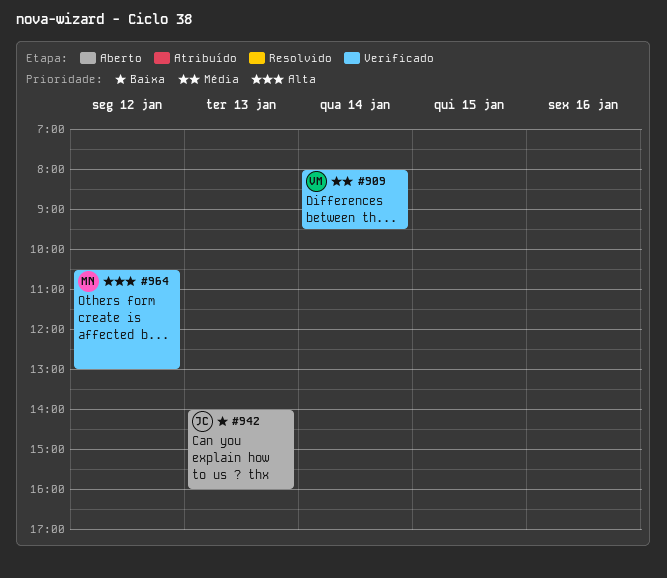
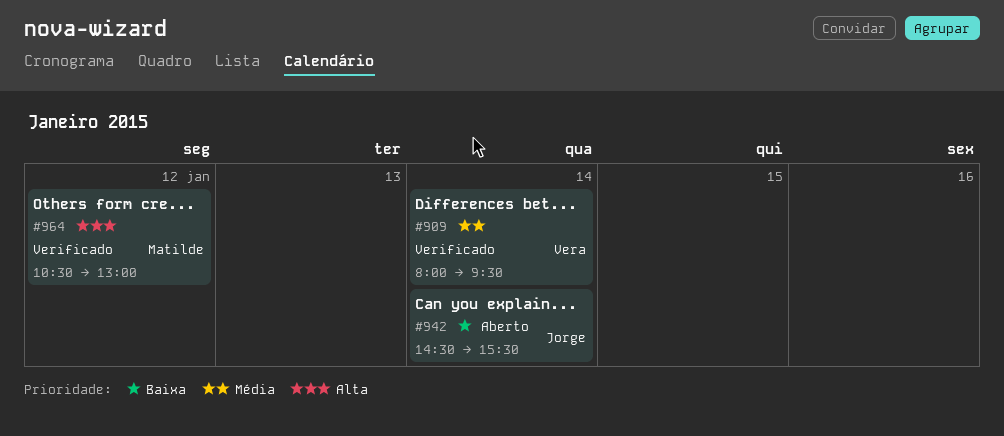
#942, day: Jan 13 -> Jan 14
#942, begins: 14:00 -> 14:30
#942, ends: 16:00 -> 15:30

